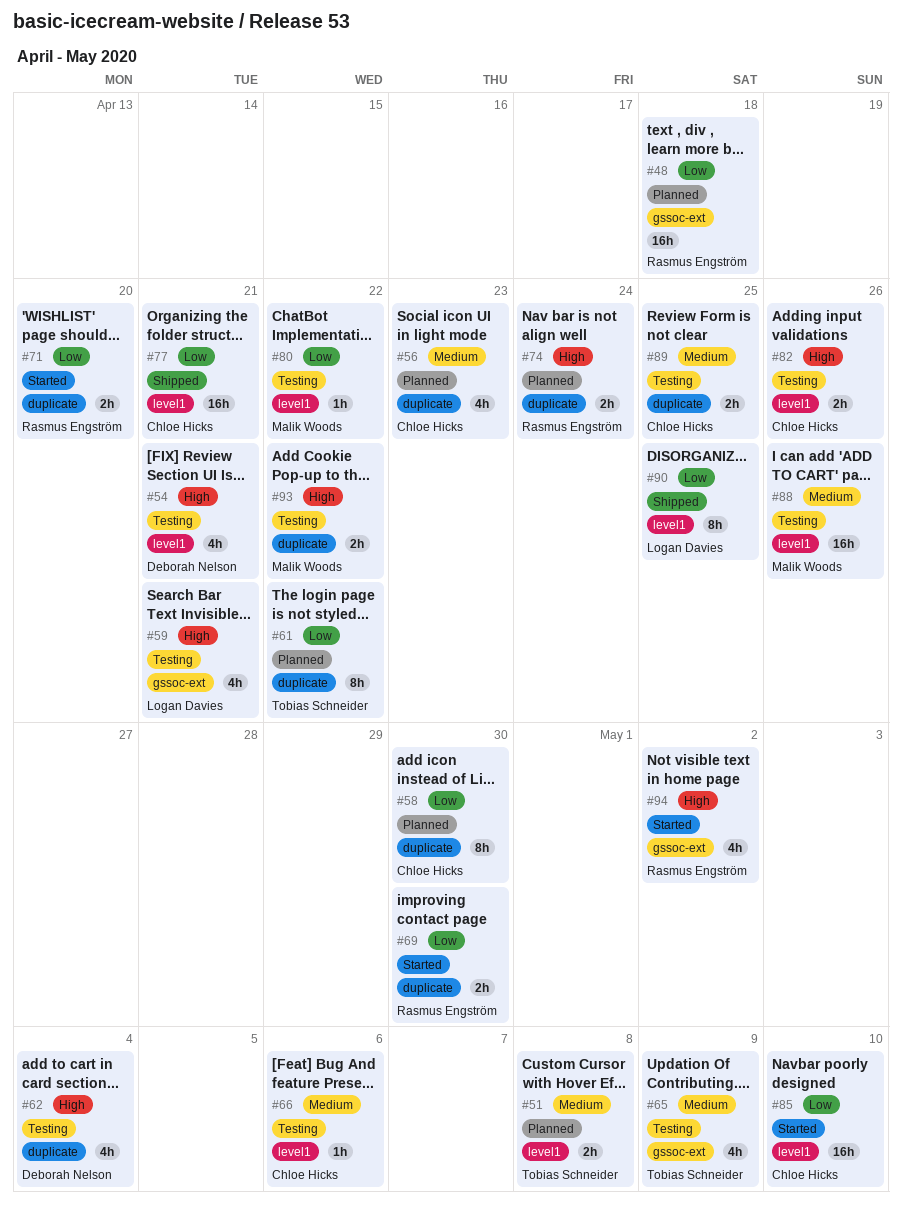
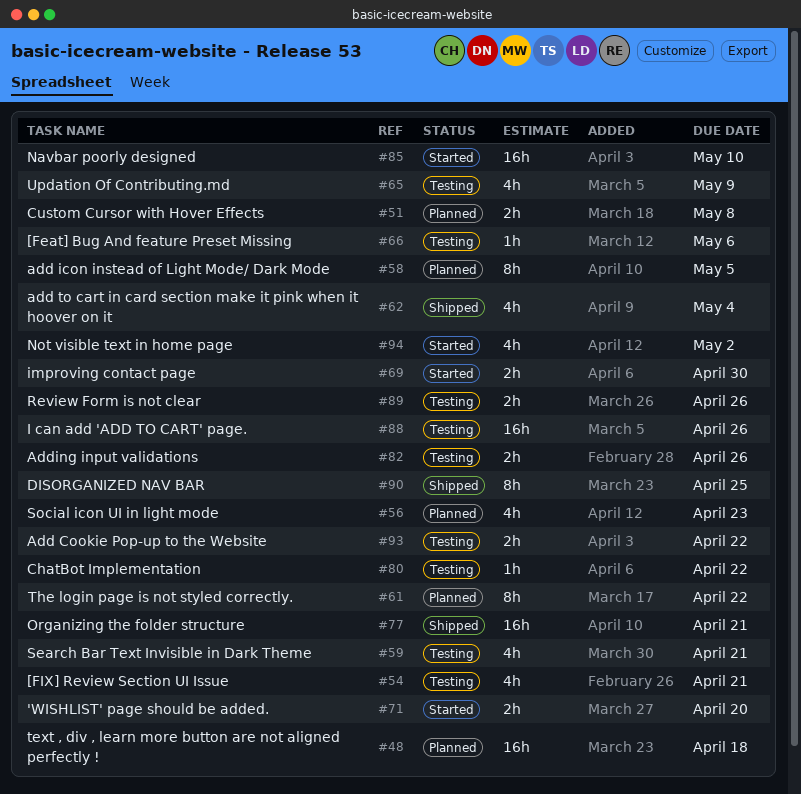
#58, due: Apr 30 -> May 5
#62, status: Testing -> Shipped
#74: present -> none
#89, due: Apr 25 -> Apr 26

